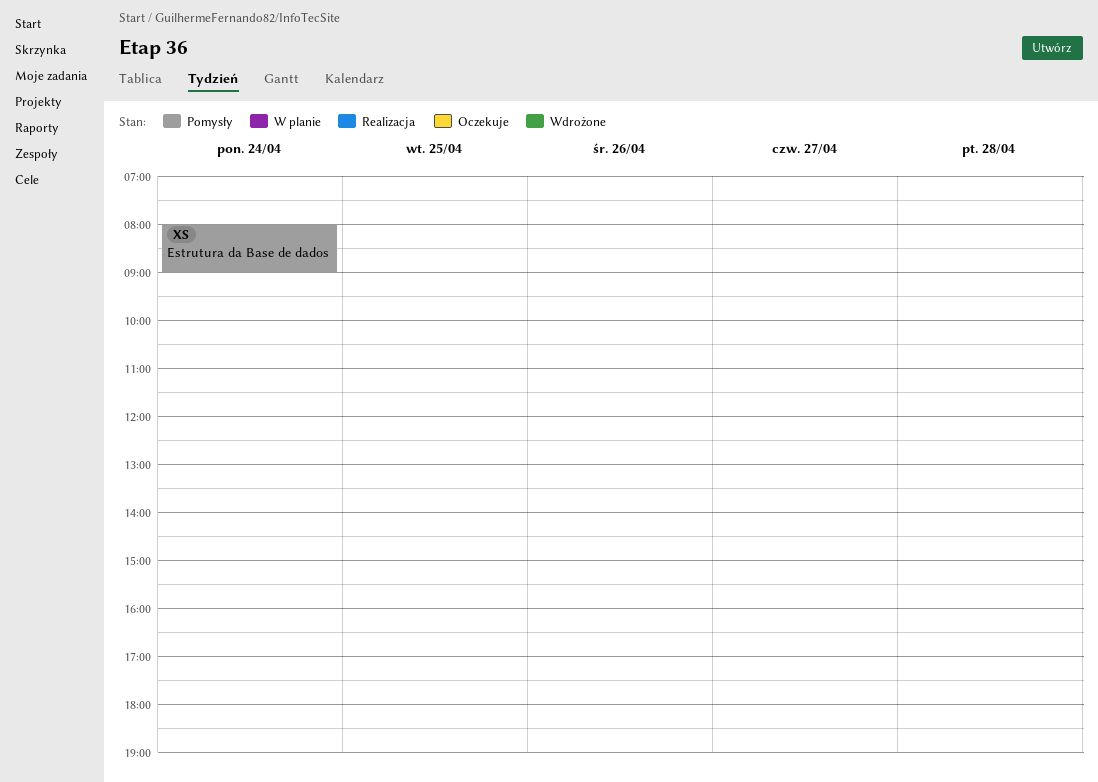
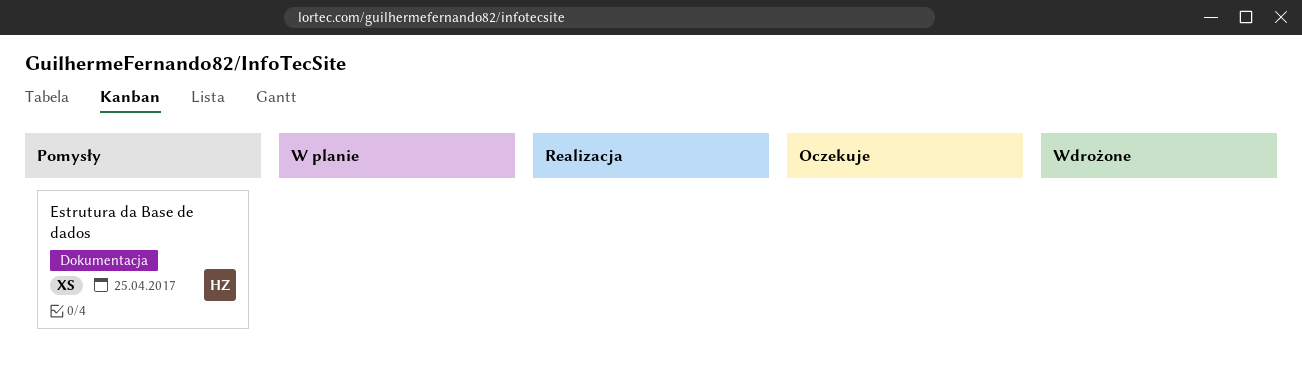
Estrutura da Base de dados, day: Apr 24 -> Apr 25

